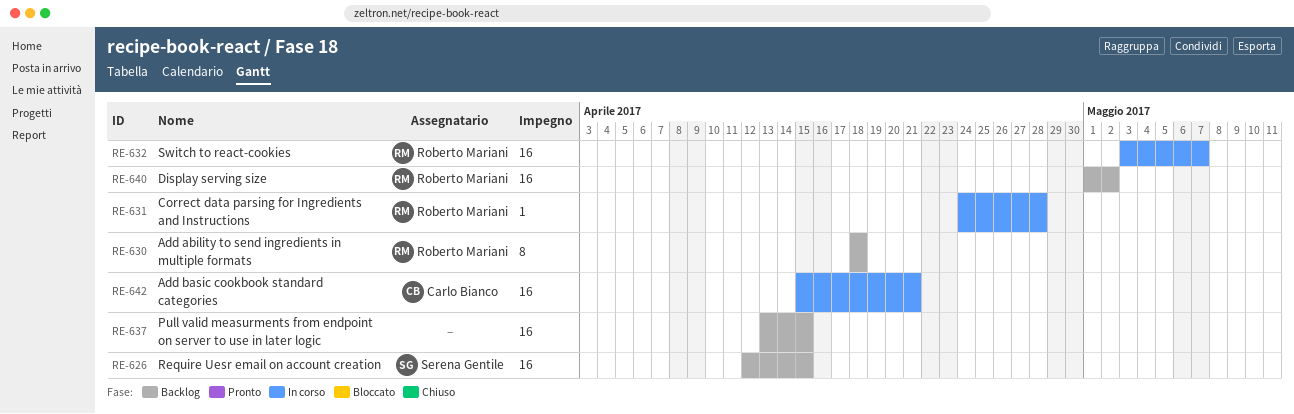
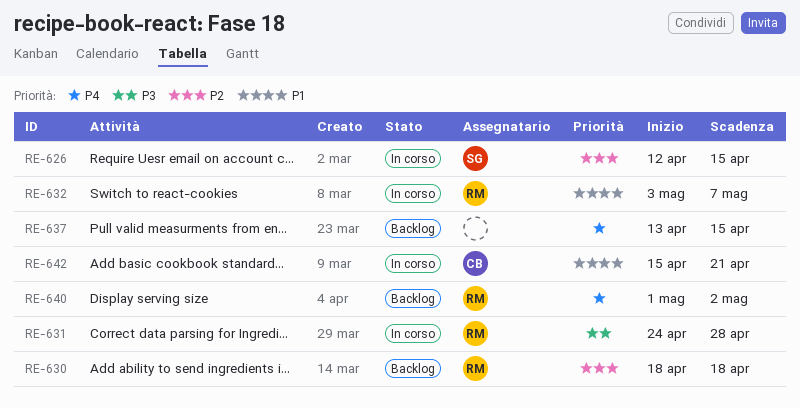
RE-626, status: Backlog -> In corso

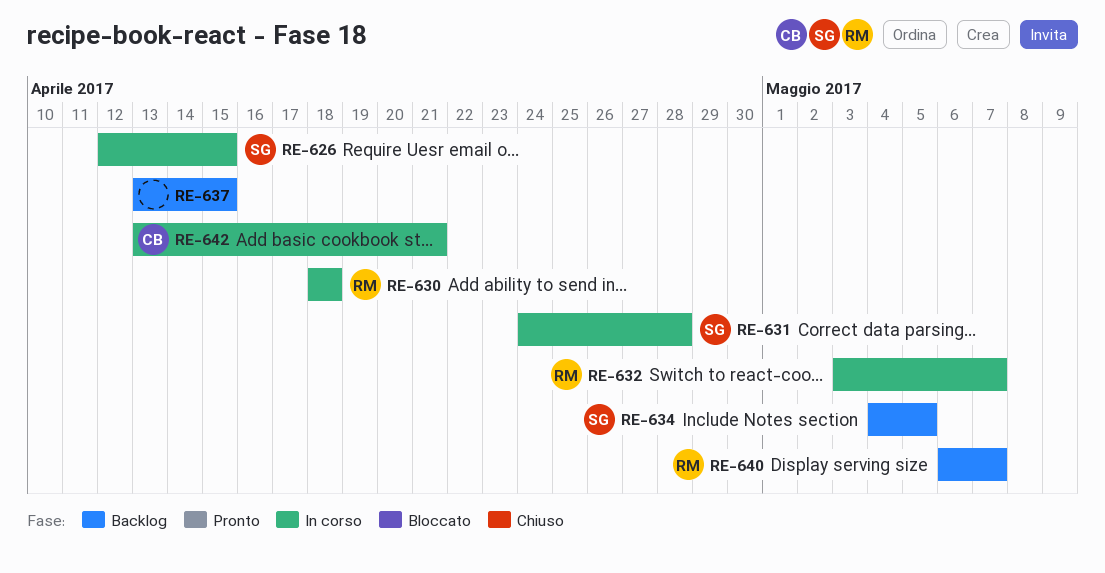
RE-630, status: Backlog -> In corso
RE-631, owner: RM -> SG
RE-634: none -> present
RE-640, start: May 1 -> May 6
RE-640, due: May 2 -> May 7
RE-642, start: Apr 15 -> Apr 13

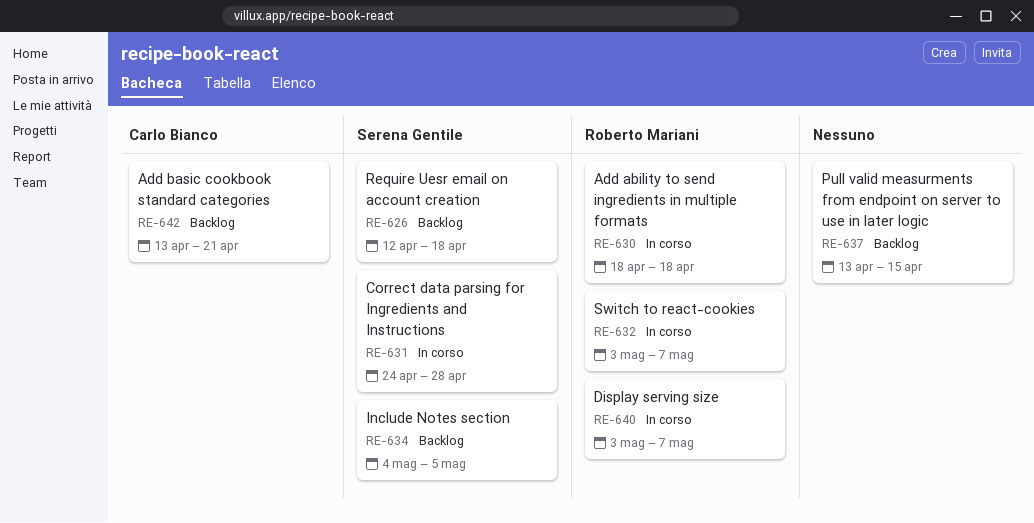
RE-626, status: In corso -> Backlog
RE-626, due: Apr 15 -> Apr 18
RE-640, status: Backlog -> In corso
RE-640, start: May 6 -> May 3
RE-642, status: In corso -> Backlog

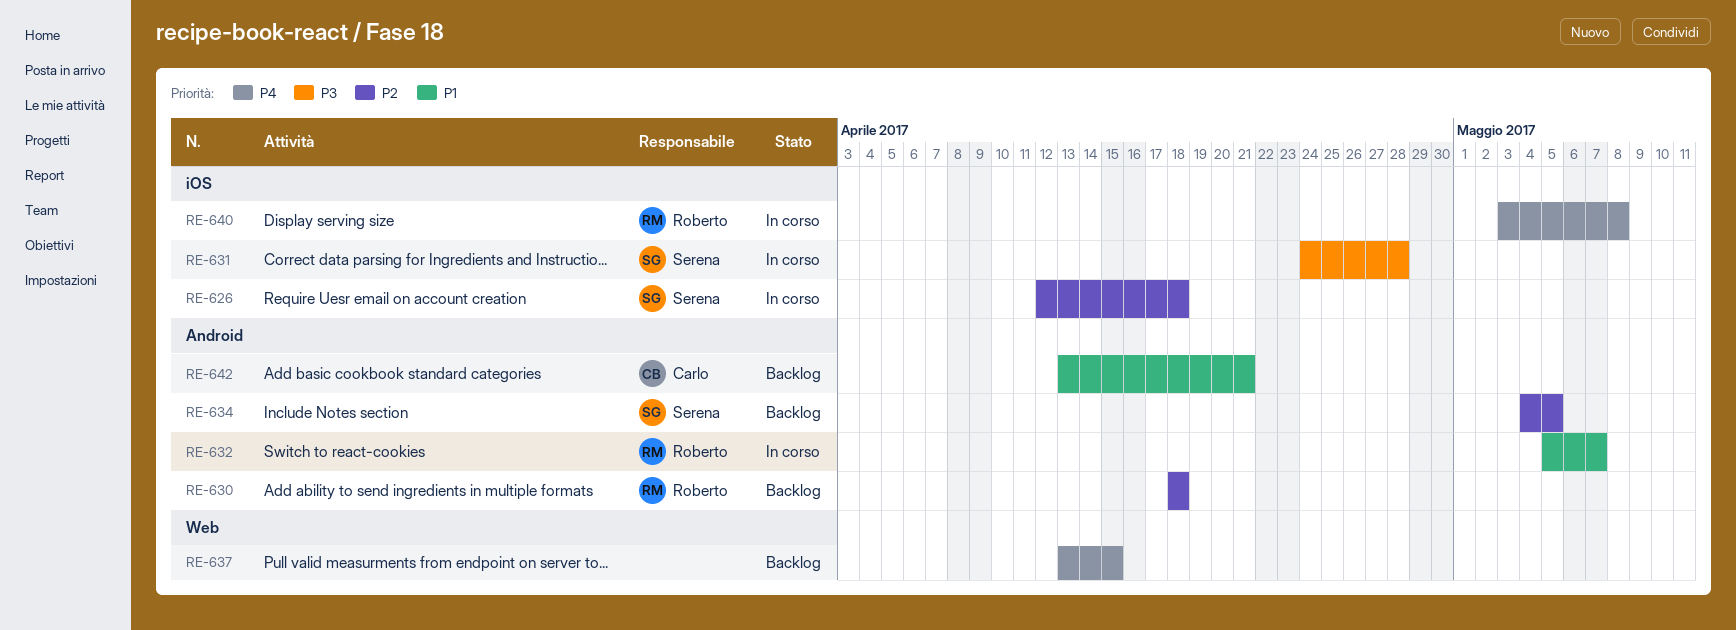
RE-626, status: Backlog -> In corso
RE-630, status: In corso -> Backlog
RE-632, start: May 3 -> May 5
RE-640, due: May 7 -> May 8

